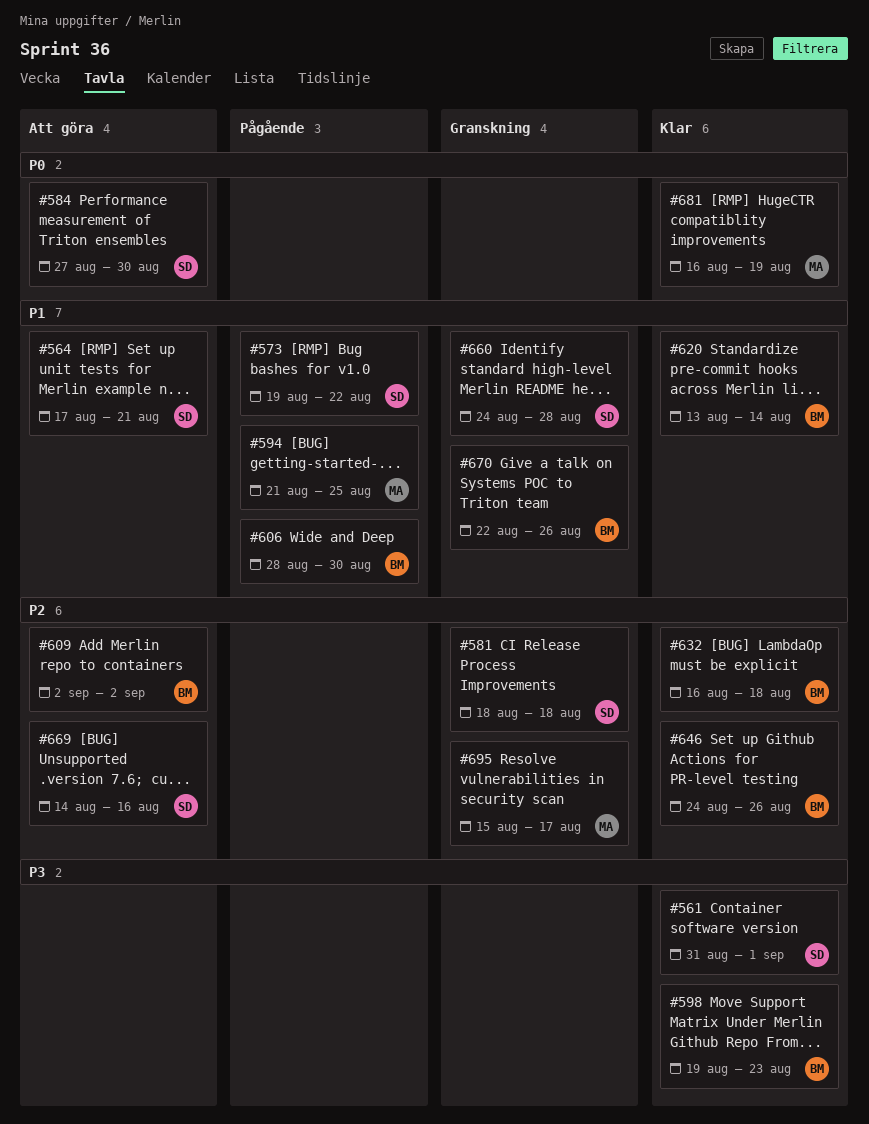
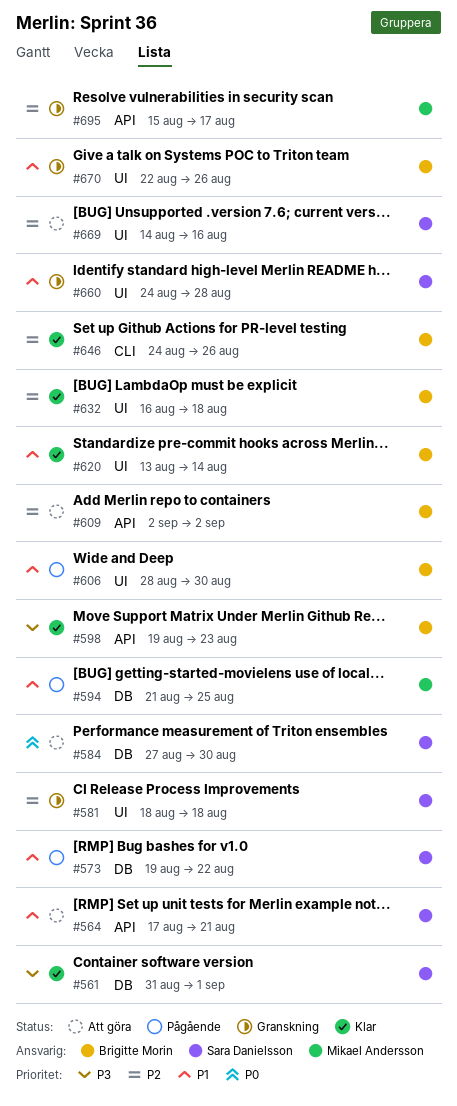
#681: present -> none

